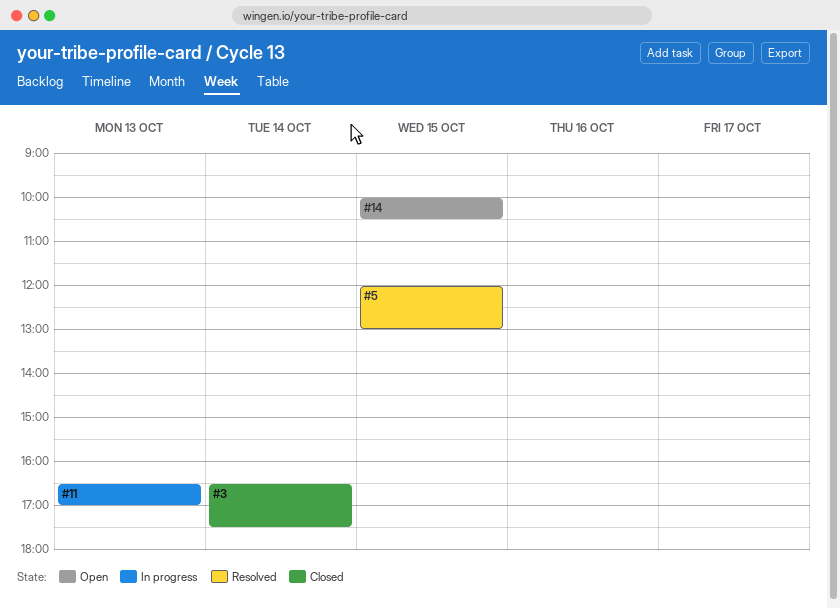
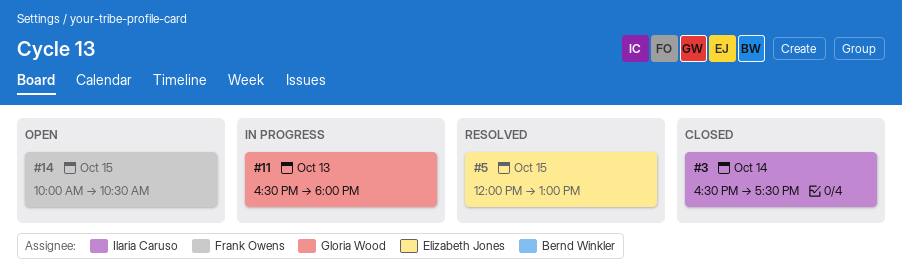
#11, ends: 17:00 -> 18:00

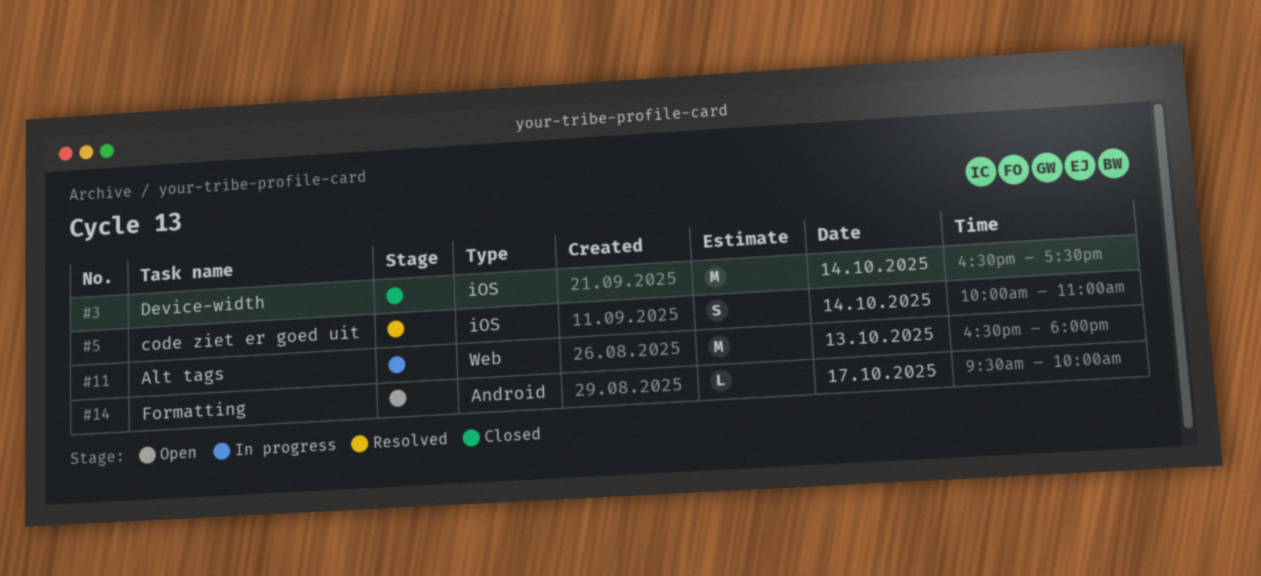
#5, day: Oct 15 -> Oct 14
#5, begins: 12:00 -> 10:00
#5, ends: 13:00 -> 11:00
#14, day: Oct 15 -> Oct 17
#14, begins: 10:00 -> 09:30
#14, ends: 10:30 -> 10:00

